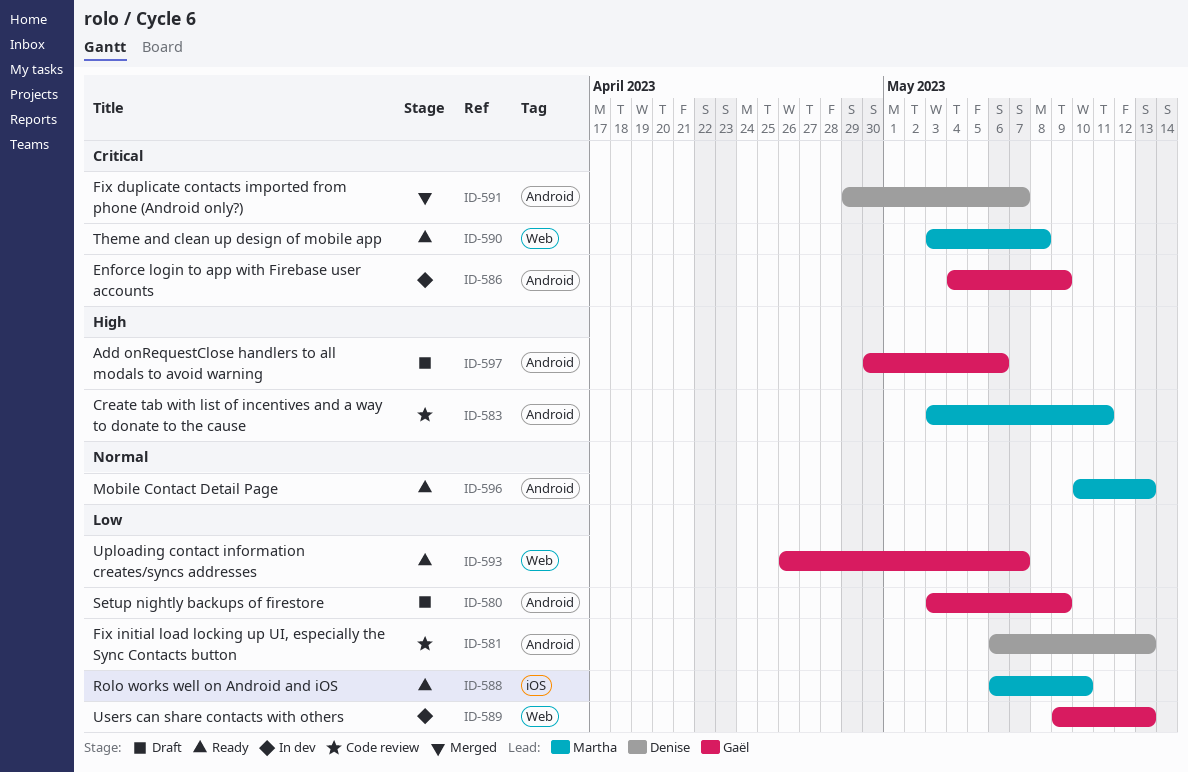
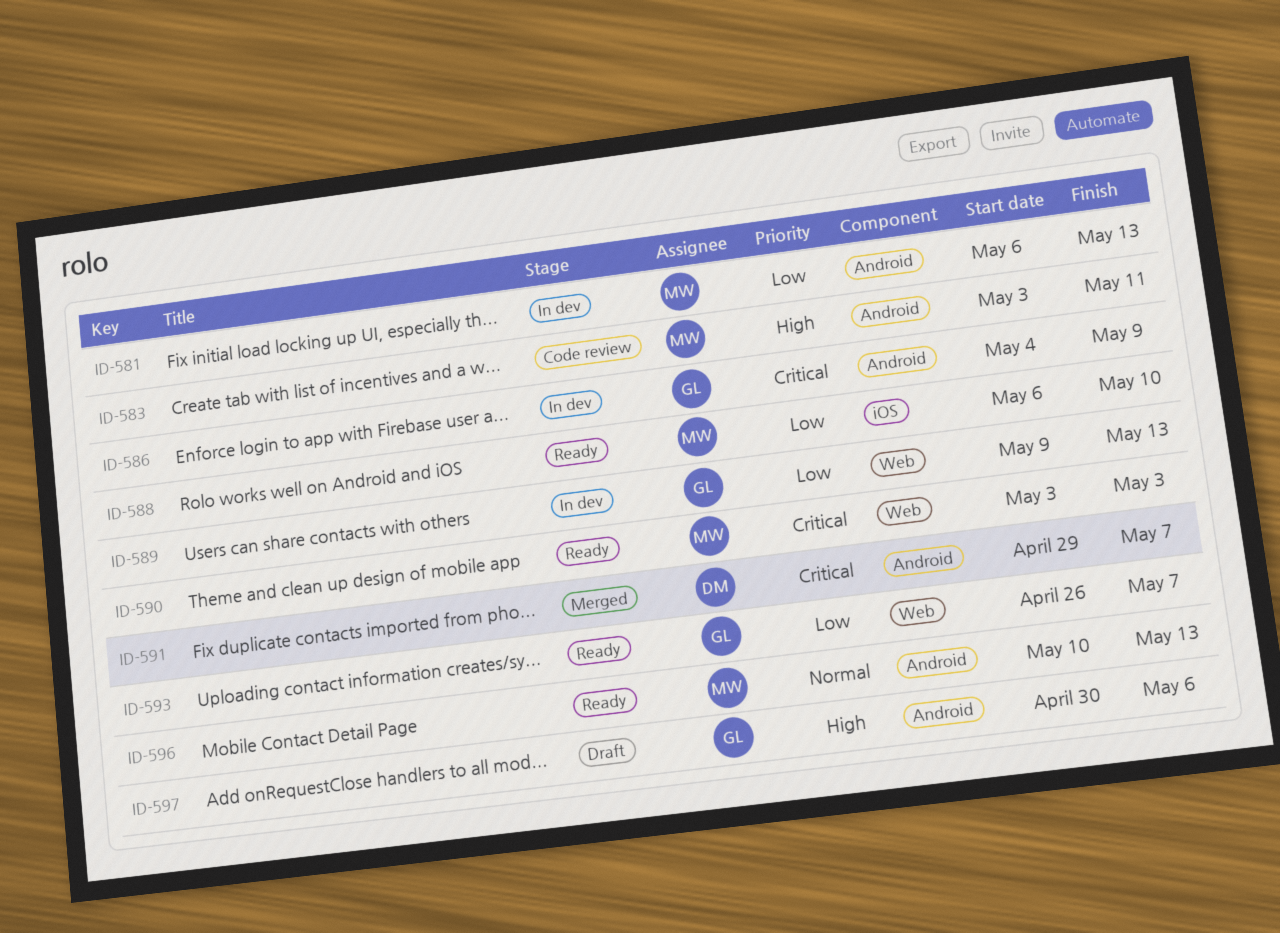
ID-580: present -> none
ID-581, status: Code review -> In dev
ID-581, owner: Denise -> Martha
ID-590, due: May 8 -> May 3

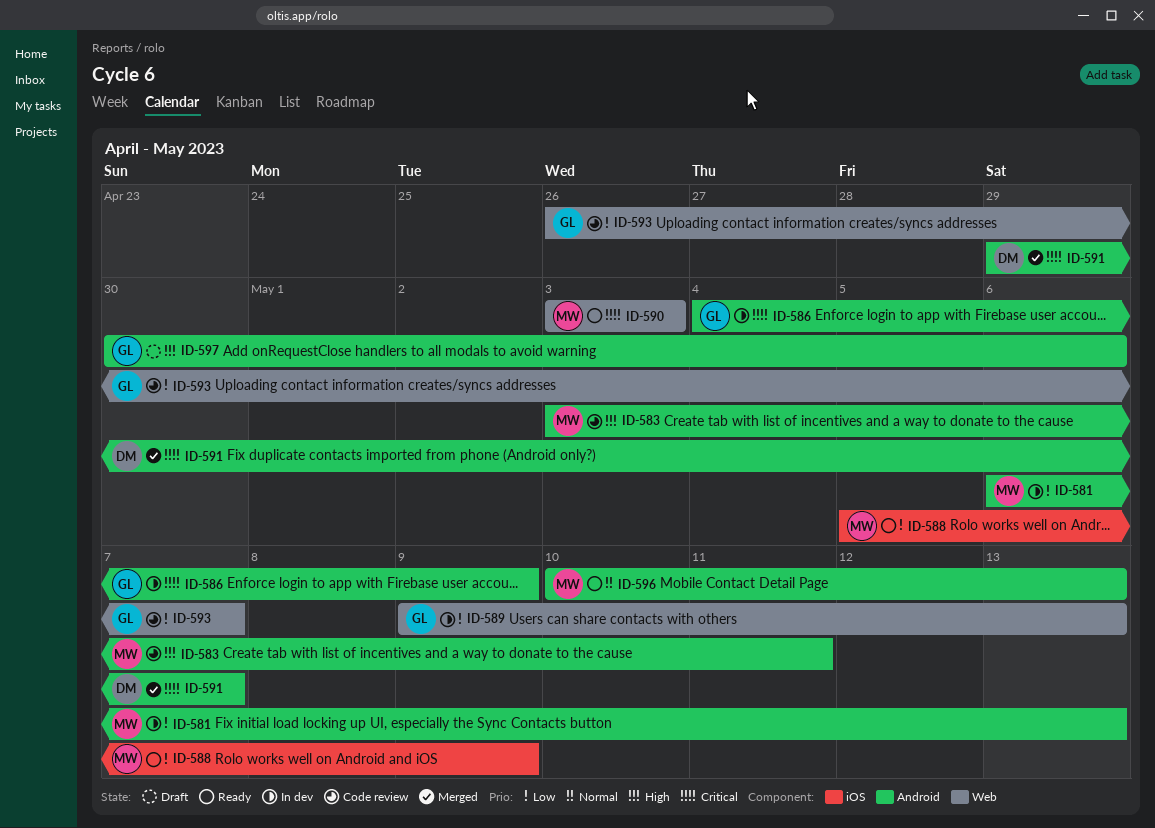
ID-588, start: May 6 -> May 5
ID-588, due: May 10 -> May 9
ID-593, status: Ready -> Code review

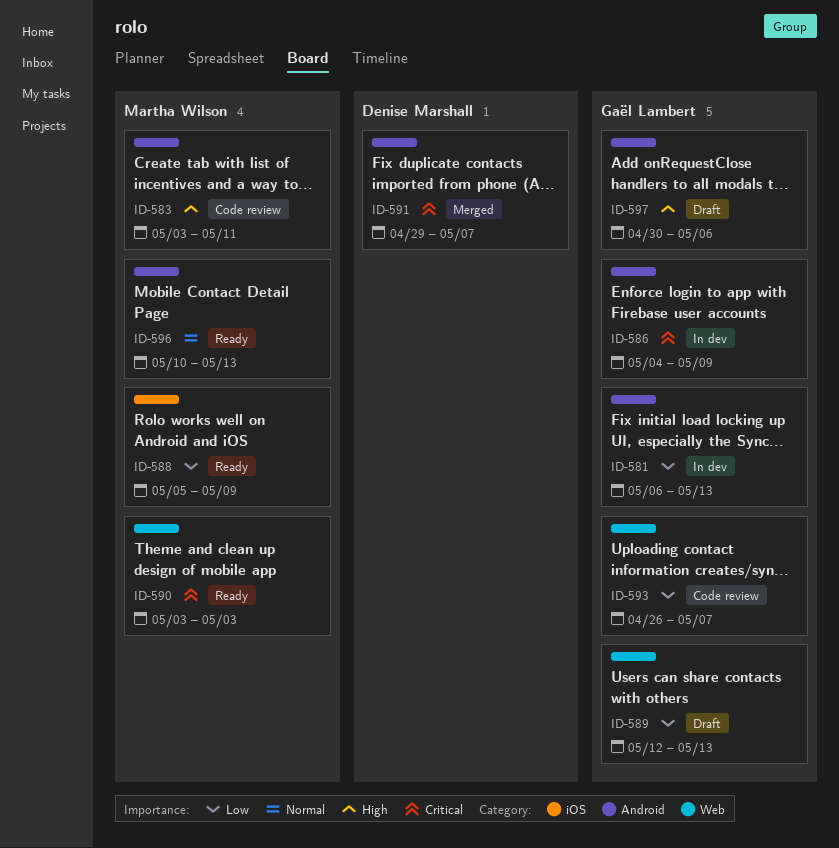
ID-581, owner: Martha Wilson -> Gaël Lambert
ID-589, status: In dev -> Draft
ID-589, start: May 9 -> May 12

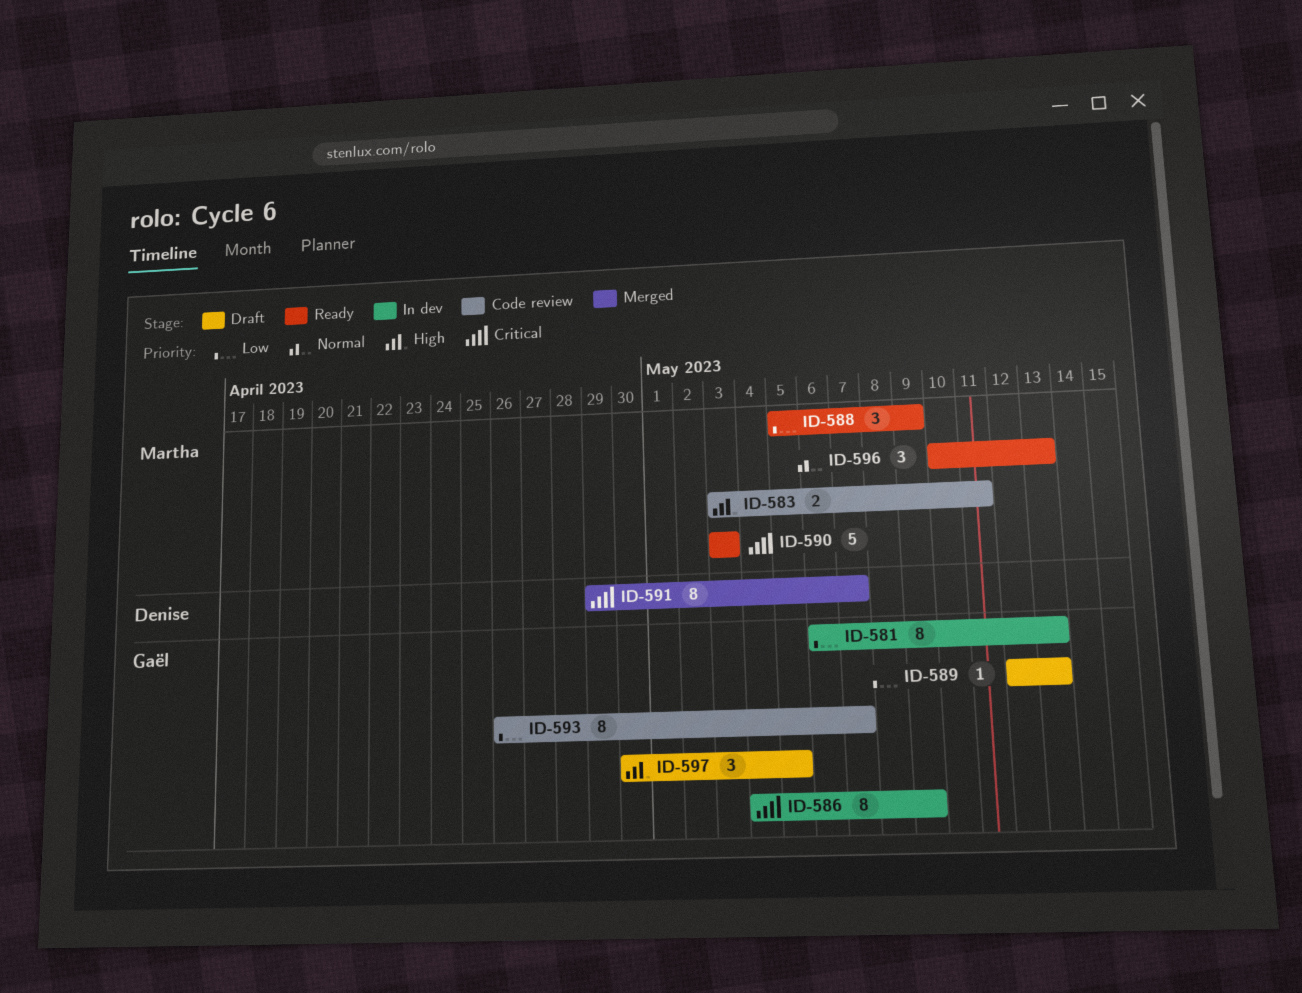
ID-597, due: May 6 -> May 5

